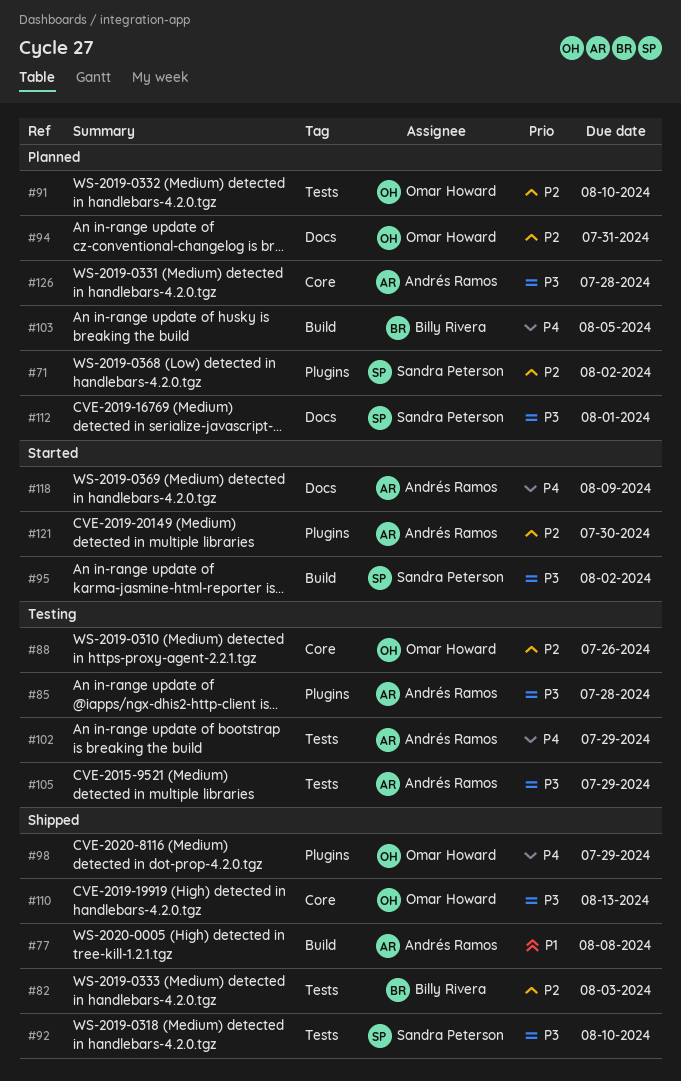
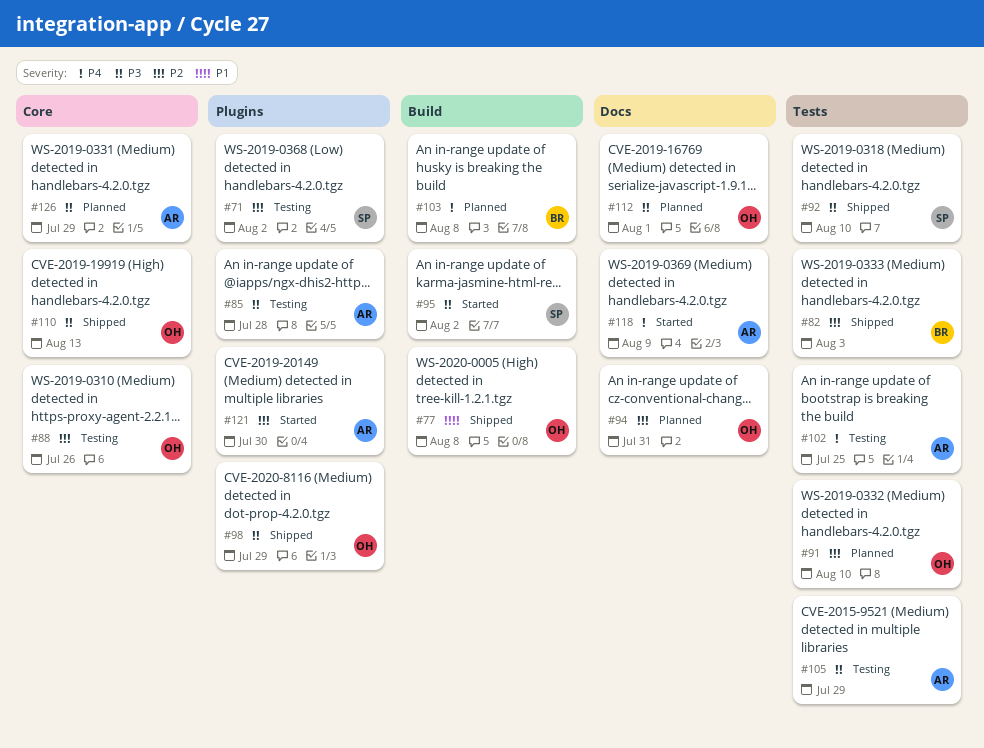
#71, status: Planned -> Testing
#77, owner: Andrés Ramos -> Omar Howard
#98, priority: P4 -> P3
#102, due: Jul 29 -> Jul 25
#103, due: Aug 5 -> Aug 8
#112, owner: Sandra Peterson -> Omar Howard
#126, due: Jul 28 -> Jul 29

